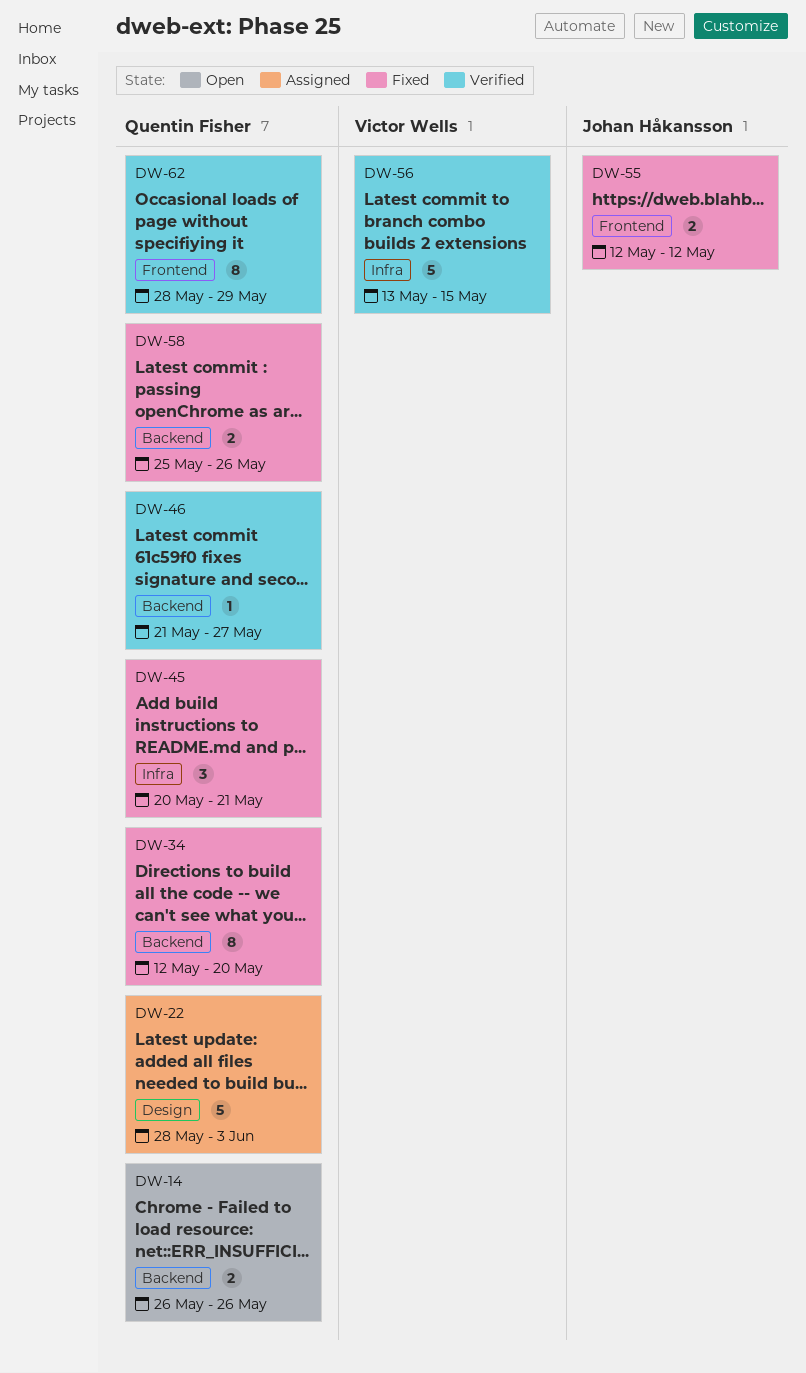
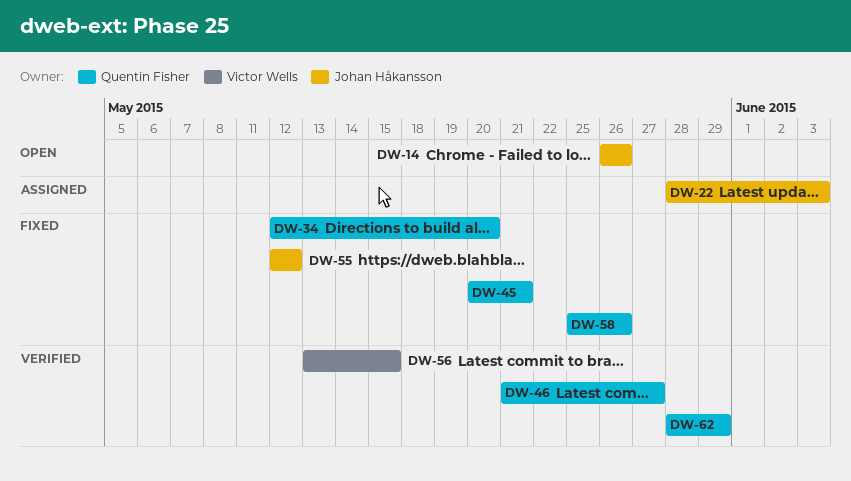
DW-14, owner: Quentin Fisher -> Johan Håkansson
DW-22, owner: Quentin Fisher -> Johan Håkansson

